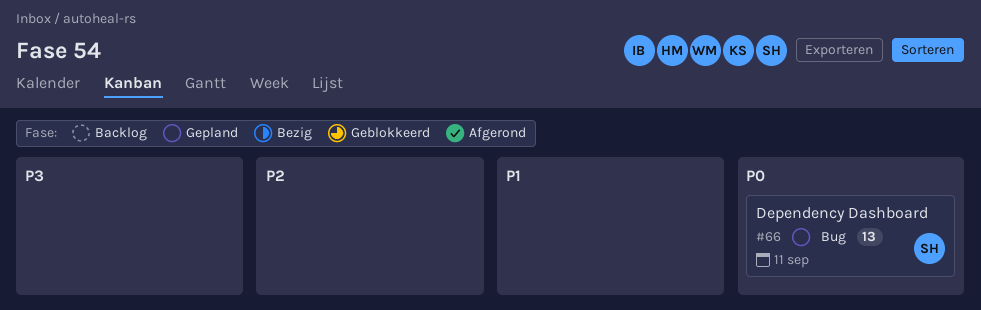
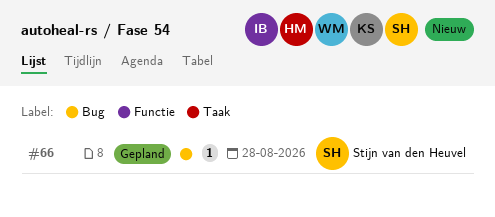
#66, estimate: 13 -> 1
#66, due: Sep 11 -> Aug 28

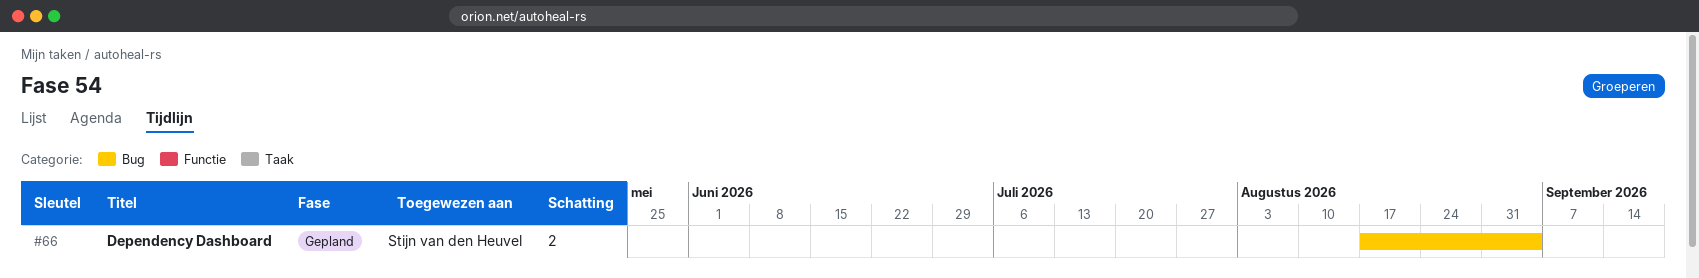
#66, estimate: 1 -> 2
#66, due: Aug 28 -> Sep 4

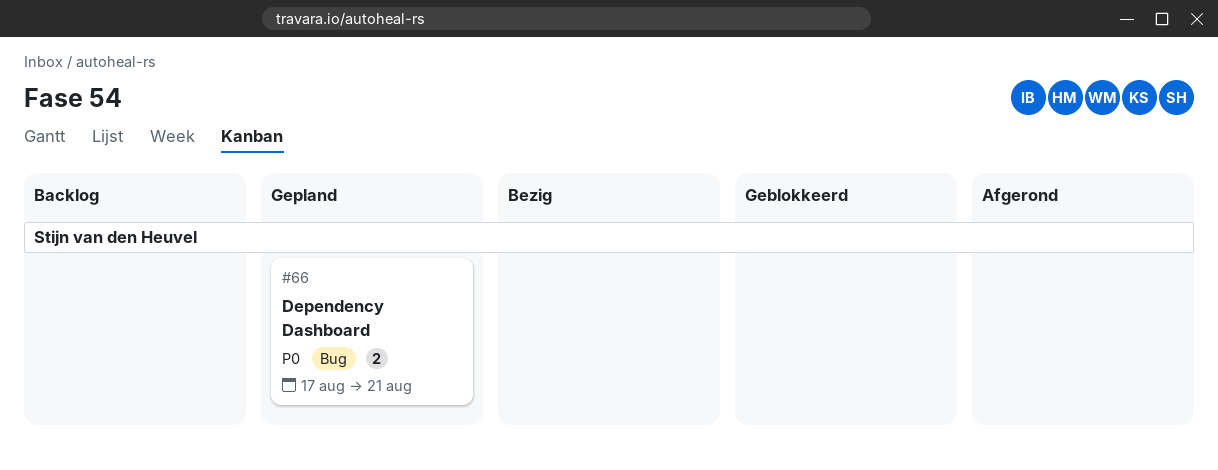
#66, due: Sep 4 -> Aug 21

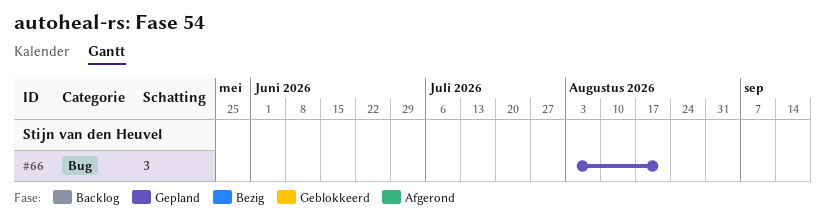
#66, estimate: 2 -> 3
#66, start: Aug 17 -> Aug 3

